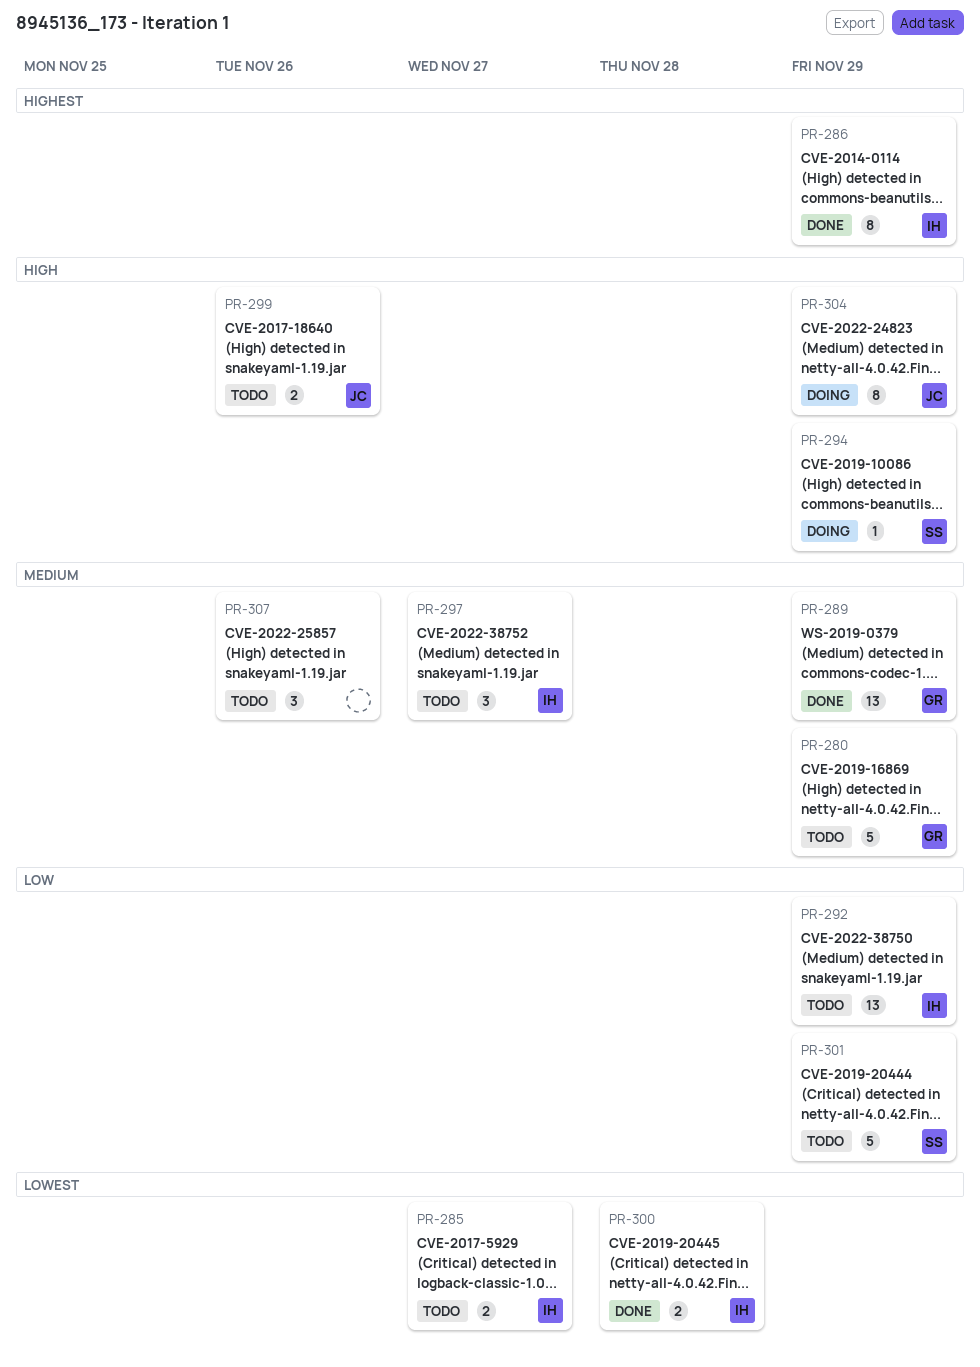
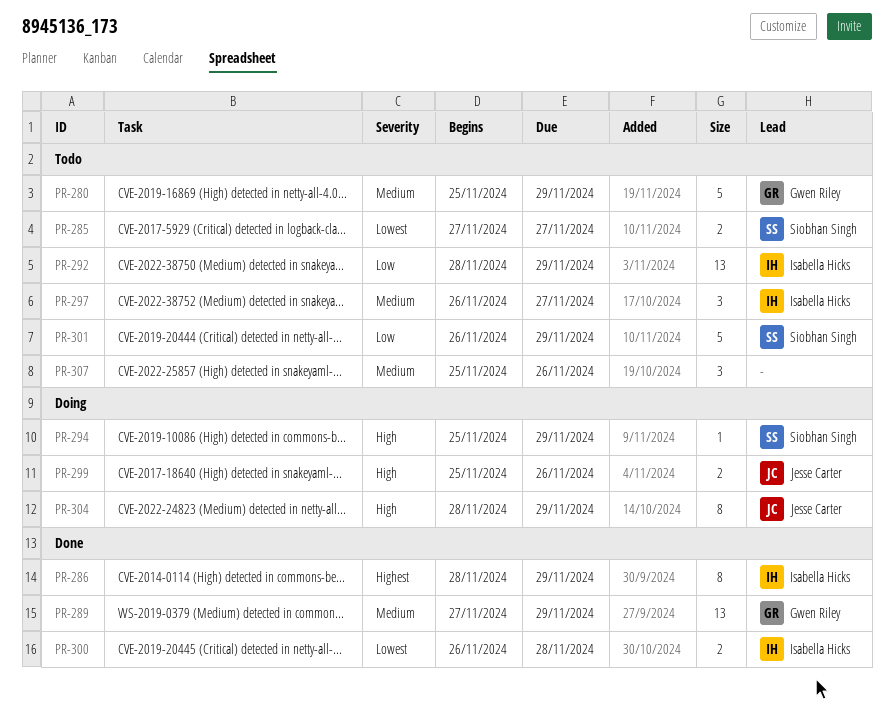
PR-285, owner: Isabella Hicks -> Siobhan Singh
PR-299, status: Todo -> Doing

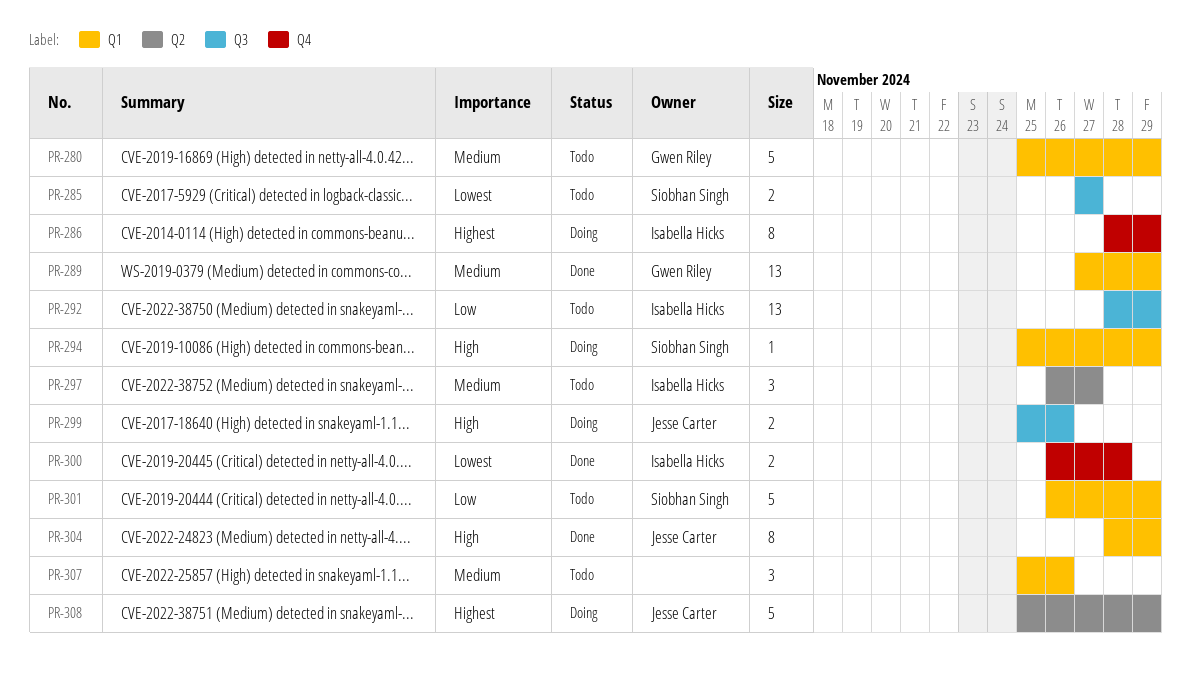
PR-286, status: Done -> Doing
PR-304, status: Doing -> Done
PR-308: none -> present

